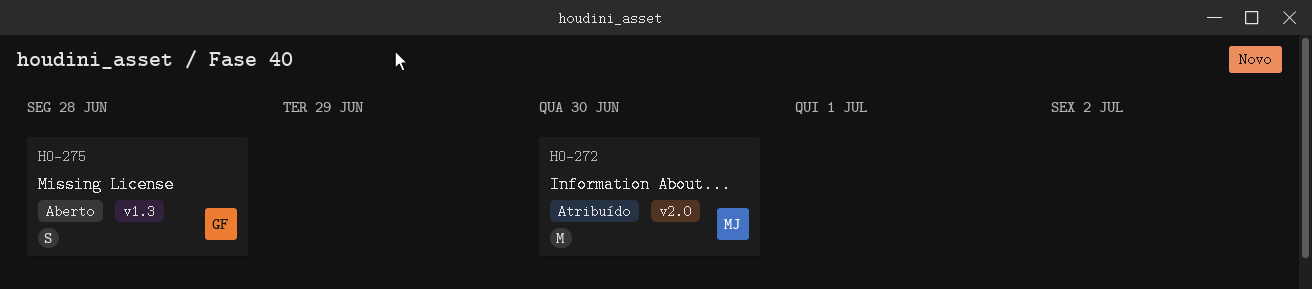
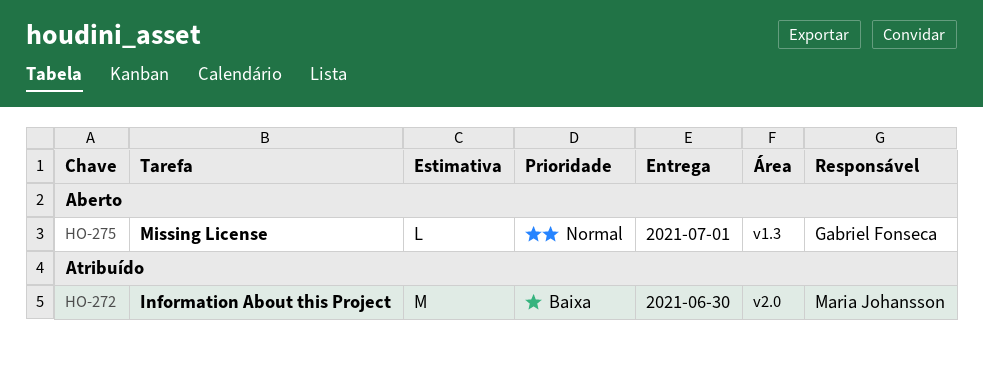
HO-275, estimate: S -> L
HO-275, due: Jun 28 -> Jul 1

